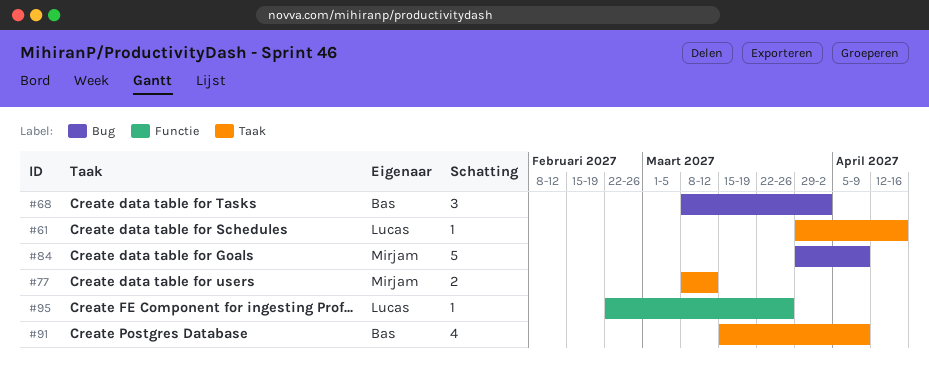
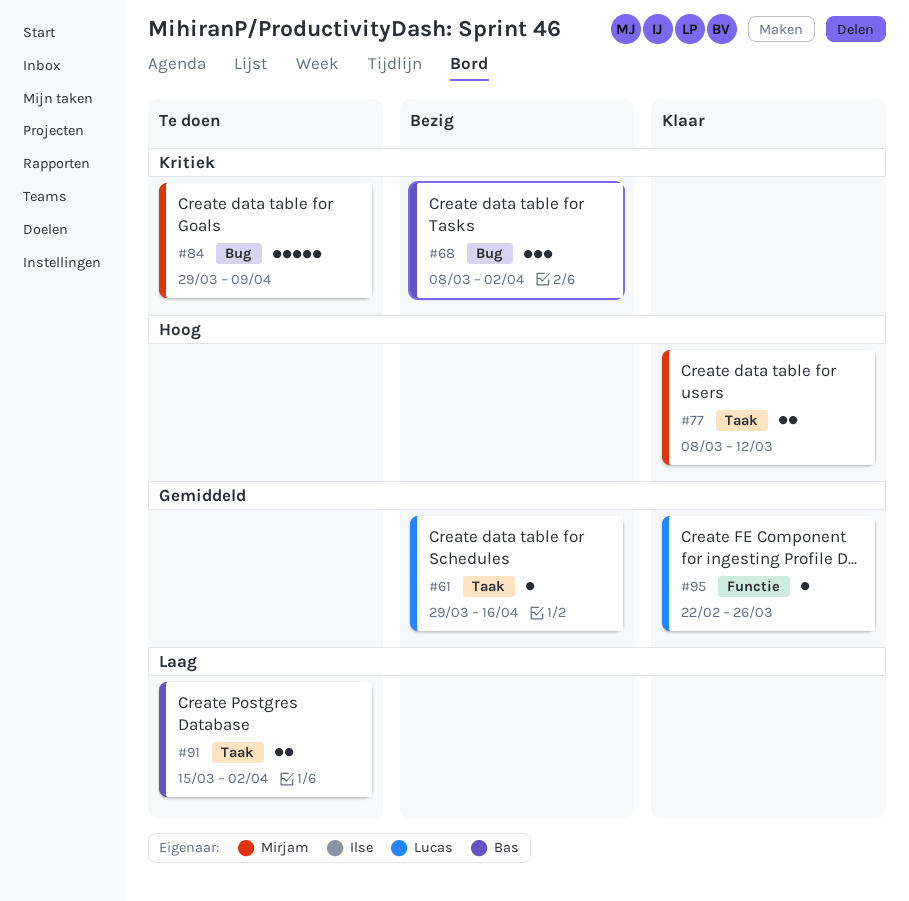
#91, estimate: 4 -> 2
#91, due: Apr 9 -> Apr 2

